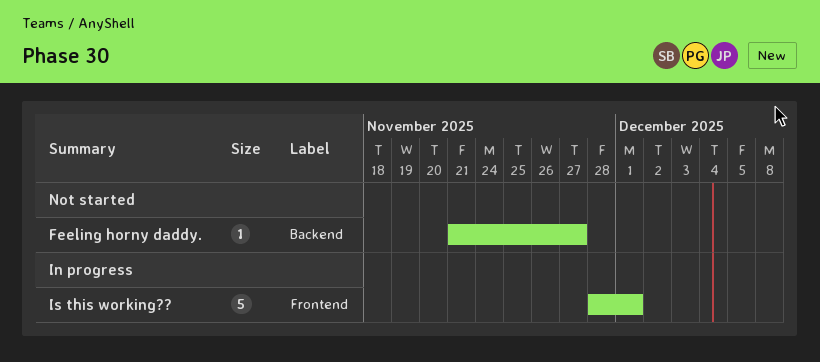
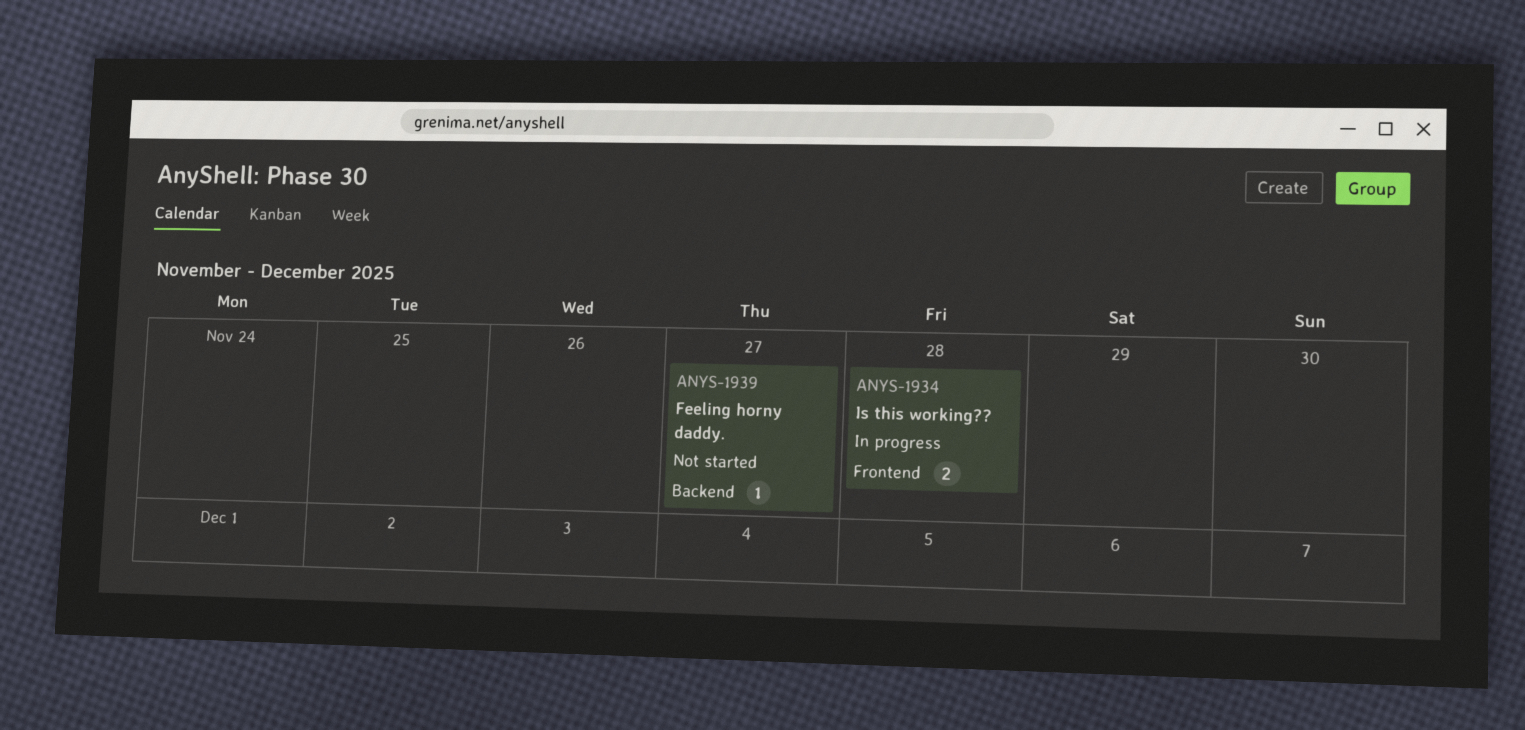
Is this working??, estimate: 5 -> 2
Is this working??, due: Dec 1 -> Nov 28

